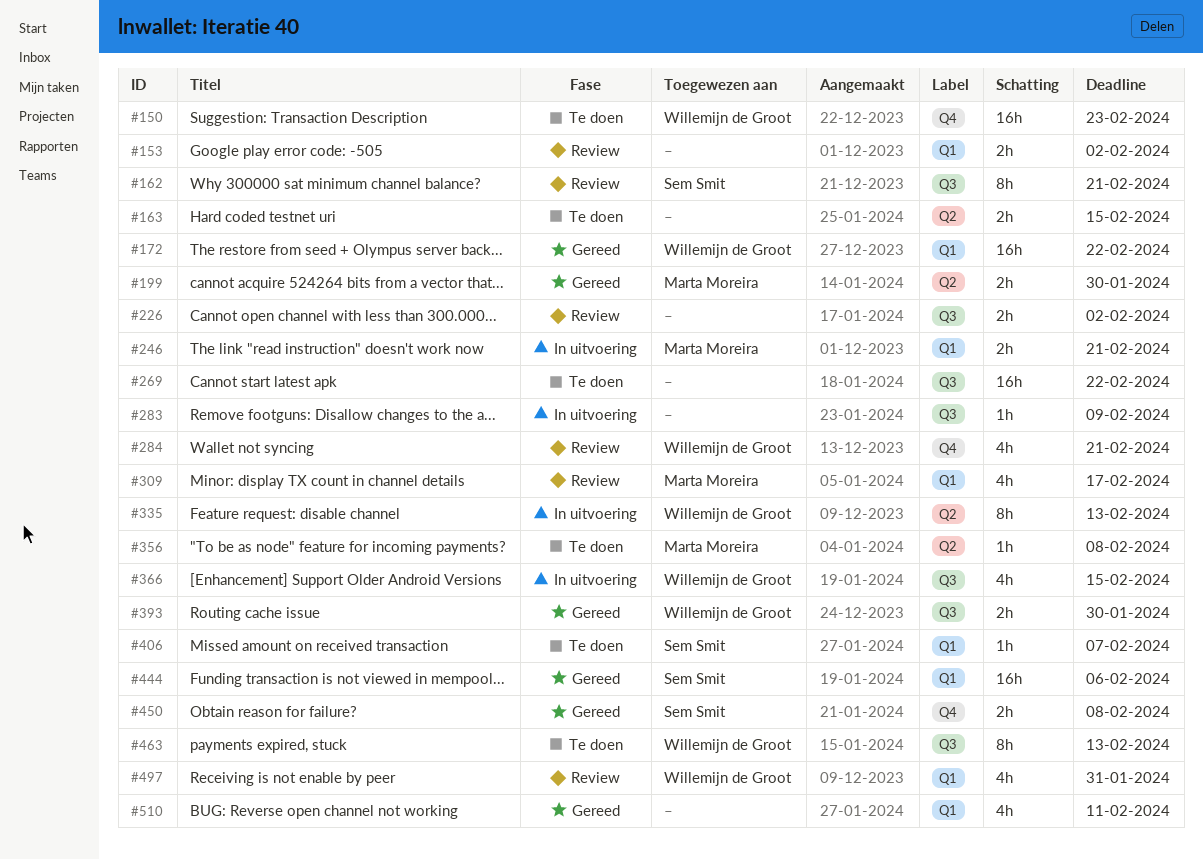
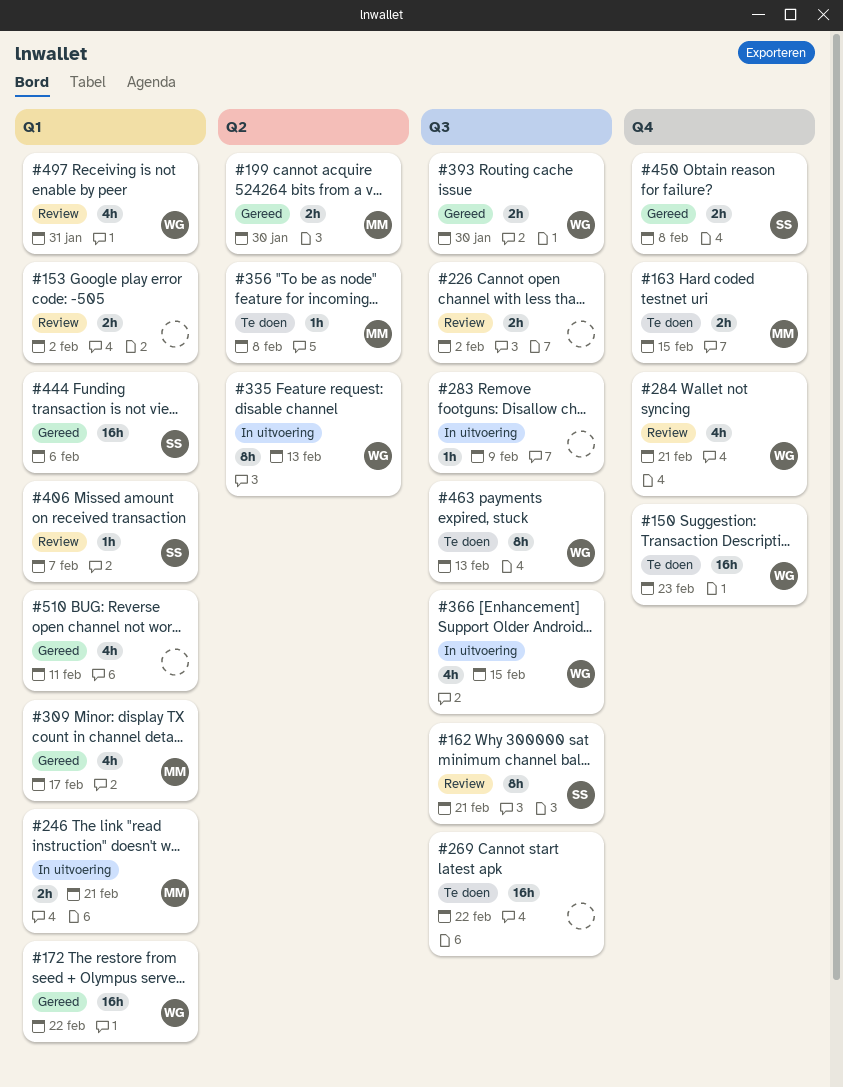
#163, owner: none -> Marta Moreira
#163, label: Q2 -> Q4
#309, status: Review -> Gereed
#406, status: Te doen -> Review

